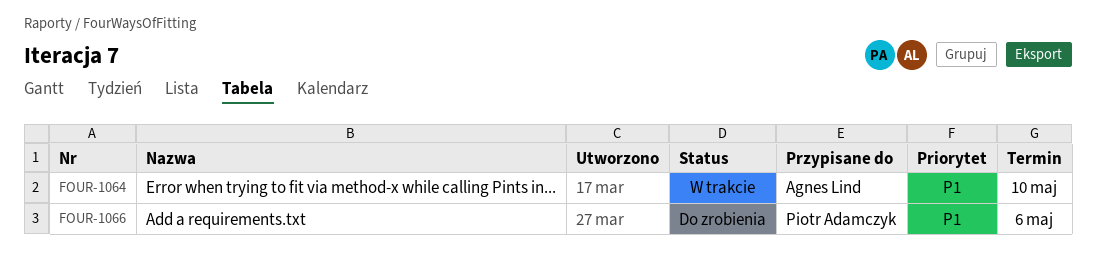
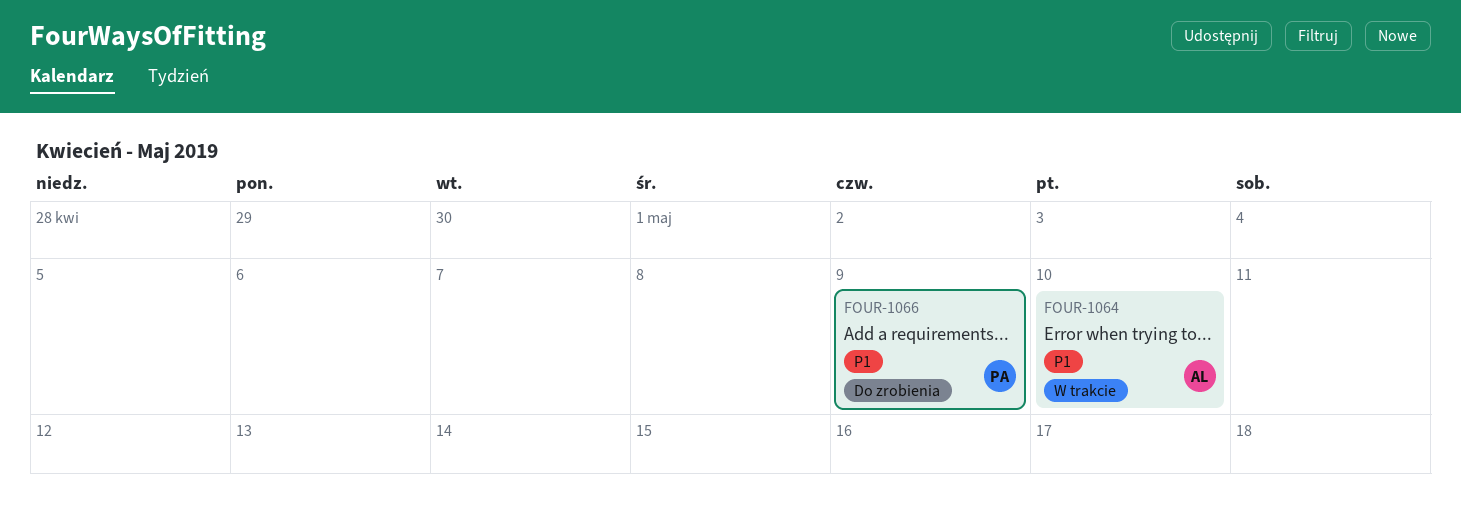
FOUR-1066, due: May 6 -> May 9

